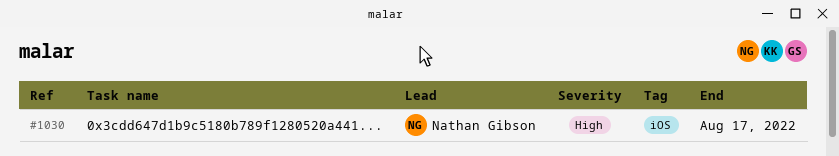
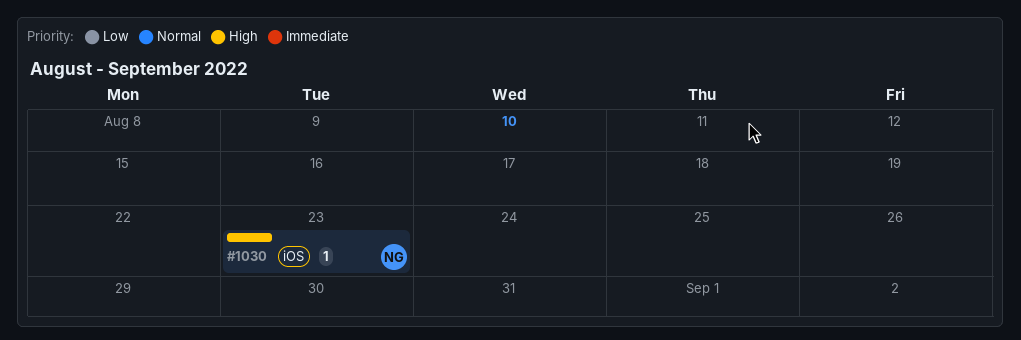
#1030, due: Aug 17 -> Aug 23

